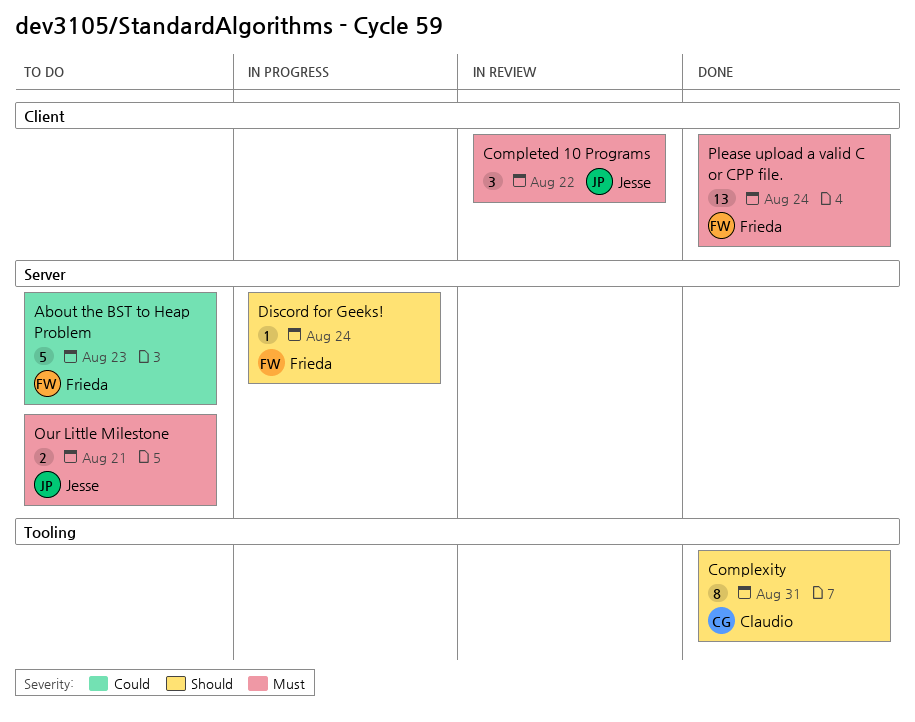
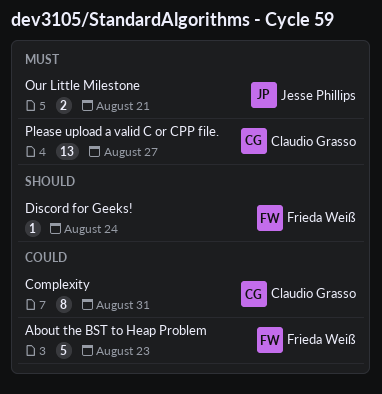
Completed 10 Programs: present -> none
Complexity, priority: Should -> Could
Please upload a valid C or CPP file., owner: Frieda Weiß -> Claudio Grasso
Please upload a valid C or CPP file., due: Aug 24 -> Aug 27

